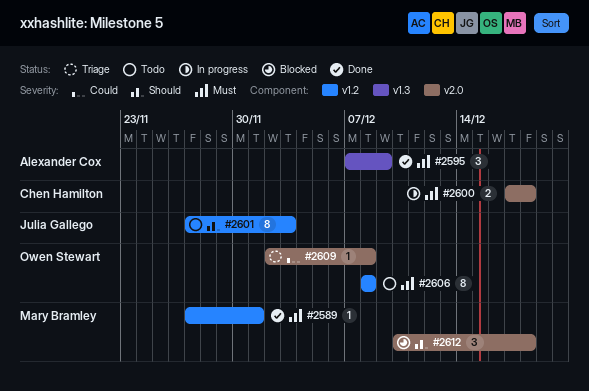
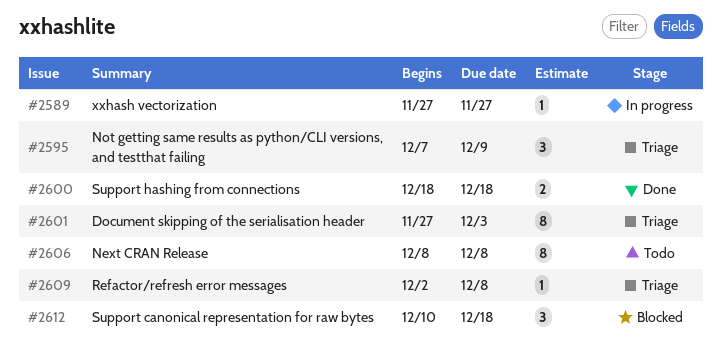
#2589, status: Done -> In progress
#2589, due: Dec 1 -> Nov 27
#2595, status: Done -> Triage
#2600, status: In progress -> Done
#2600, start: Dec 17 -> Dec 18
#2601, status: Todo -> Triage

